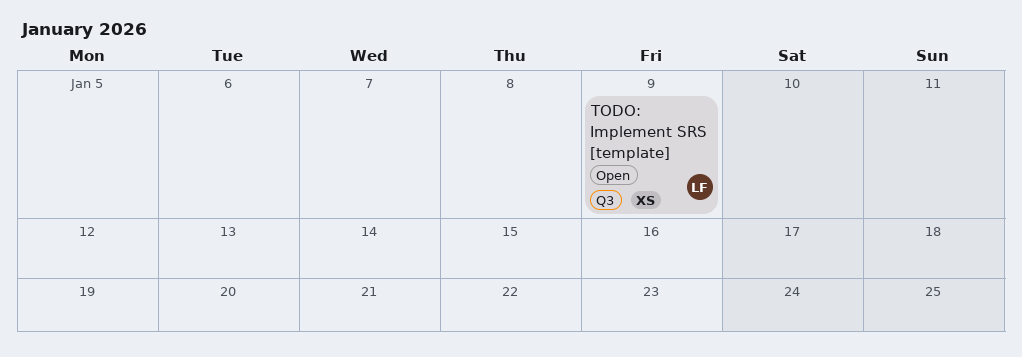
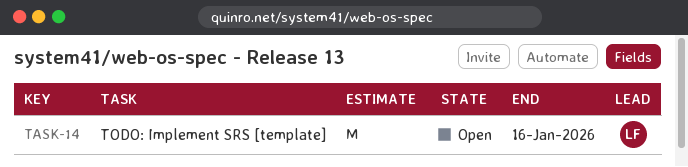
TODO: Implement SRS [template], estimate: XS -> M
TODO: Implement SRS [template], due: Jan 9 -> Jan 16

